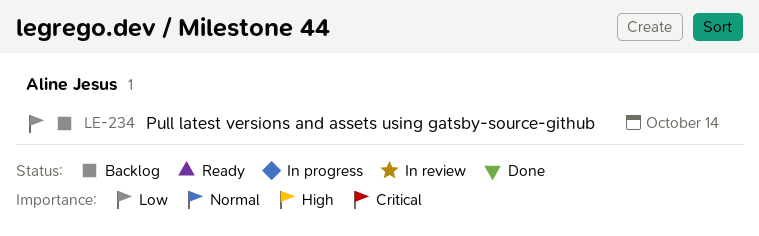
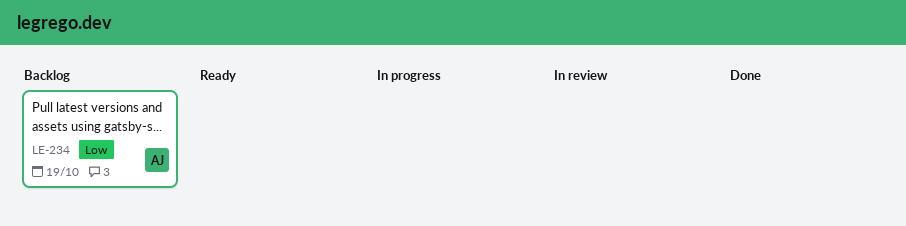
LE-234, due: Oct 14 -> Oct 19

